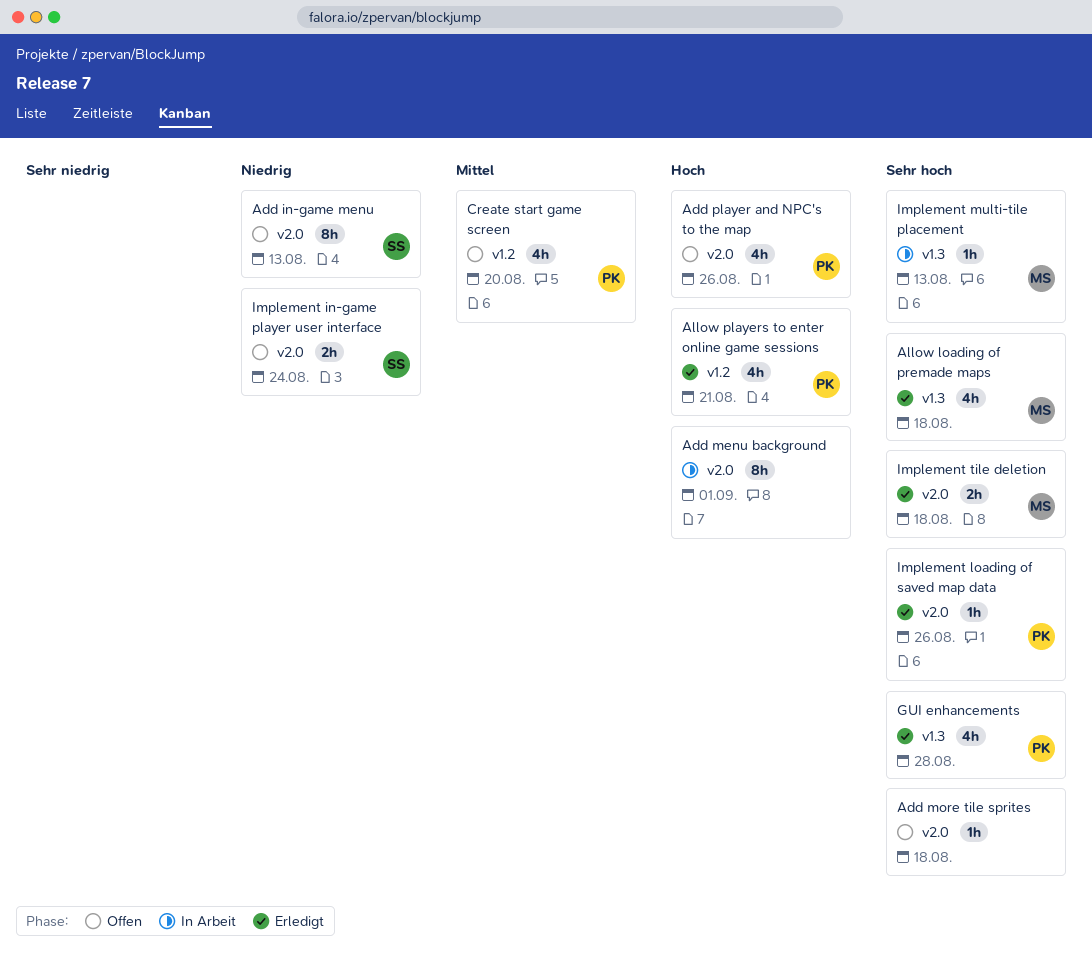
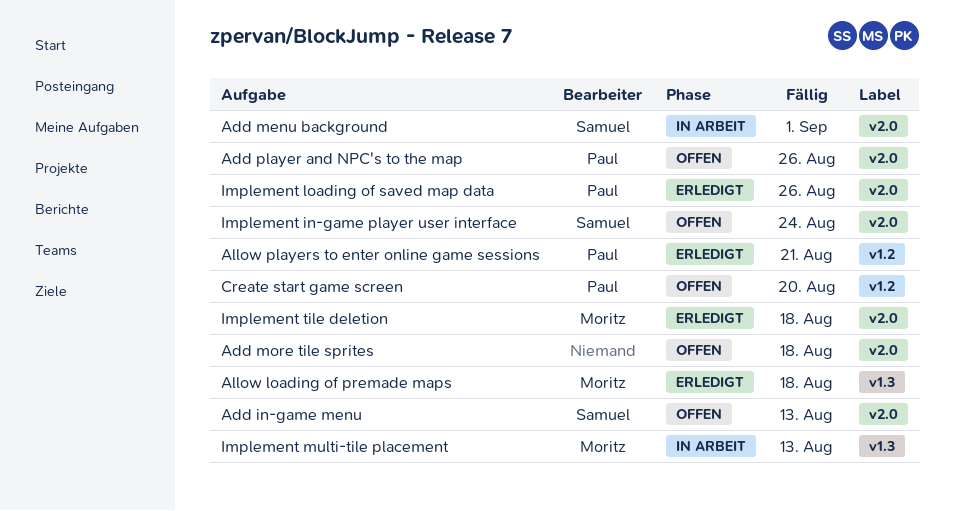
Add menu background, owner: none -> Samuel
GUI enhancements: present -> none

